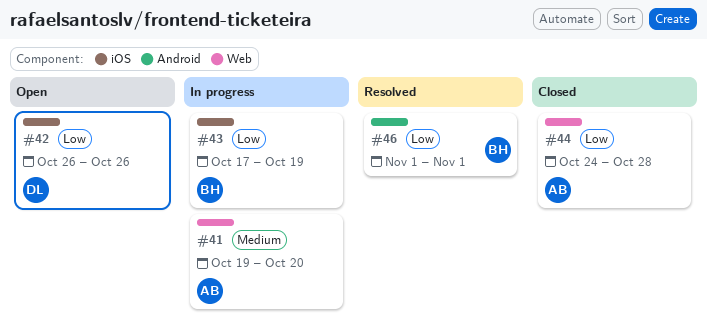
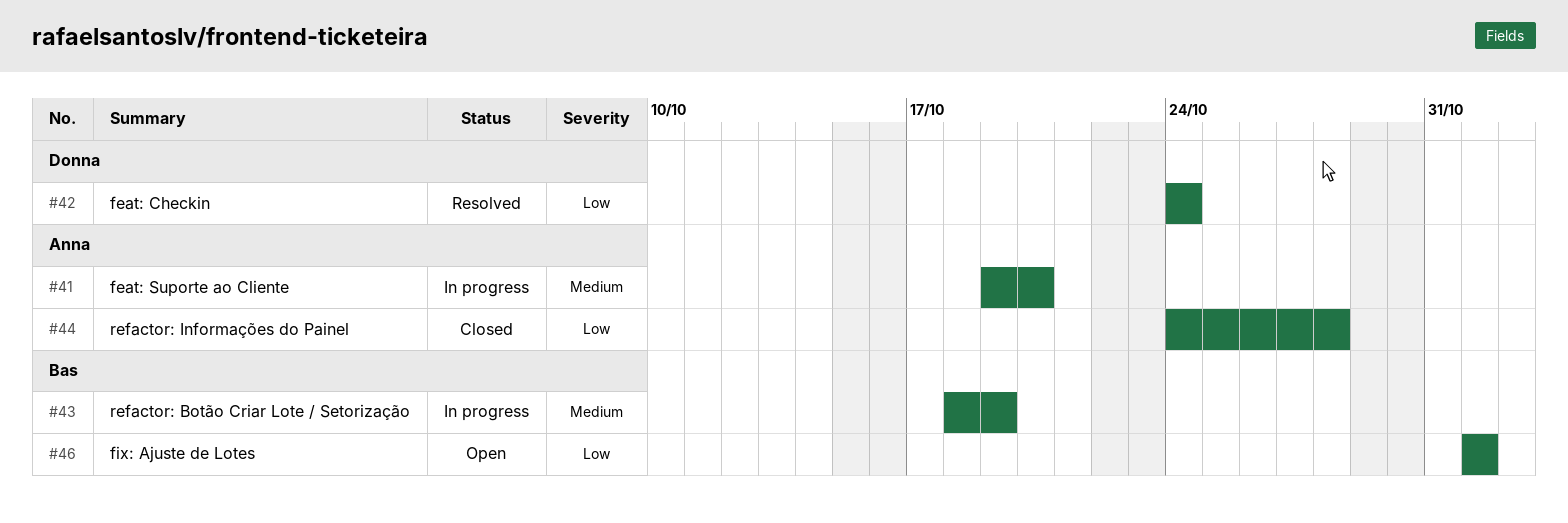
#42, status: Open -> Resolved
#42, start: Oct 26 -> Oct 24
#42, due: Oct 26 -> Oct 24
#43, priority: Low -> Medium
#43, start: Oct 17 -> Oct 18
#46, status: Resolved -> Open

